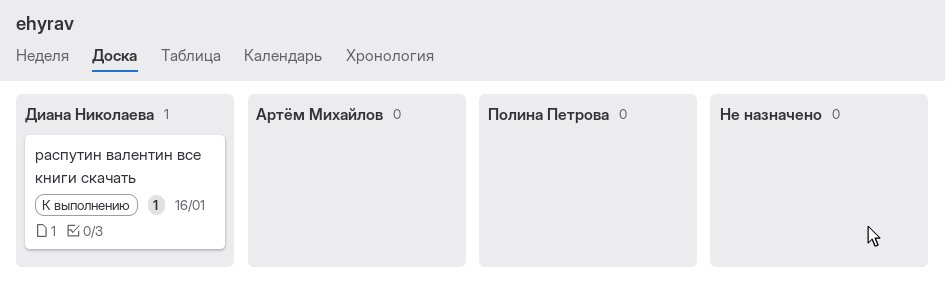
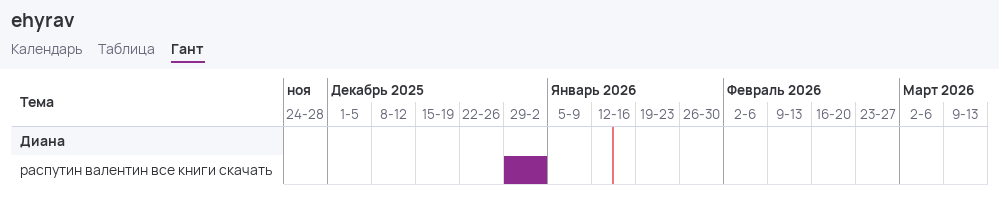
распутин валентин все книги скачать, due: Jan 16 -> Jan 2

